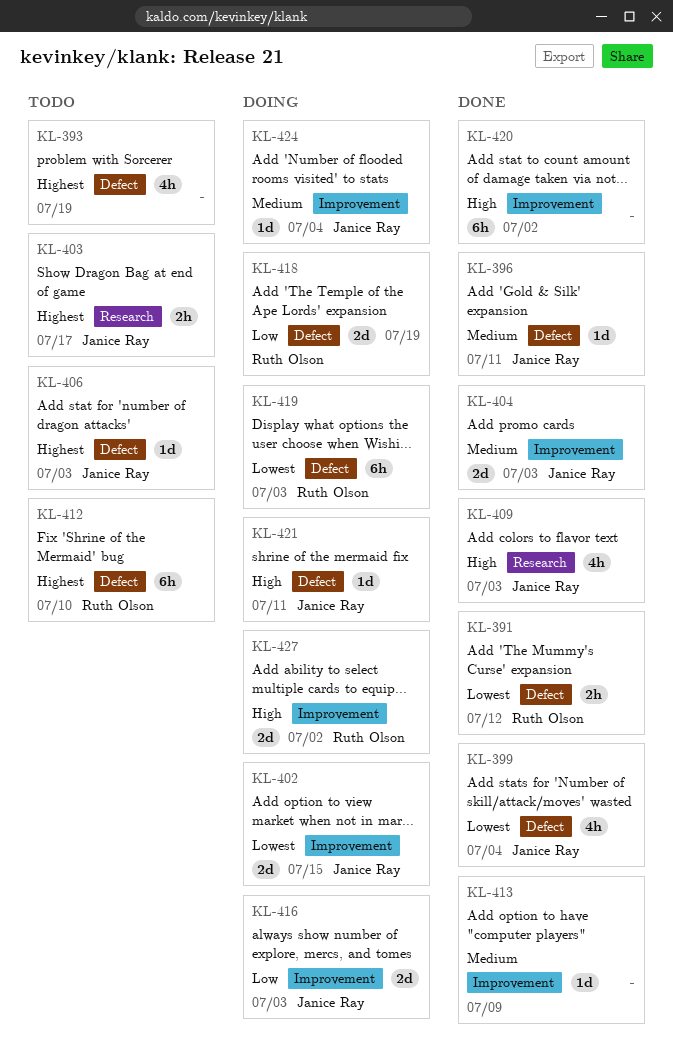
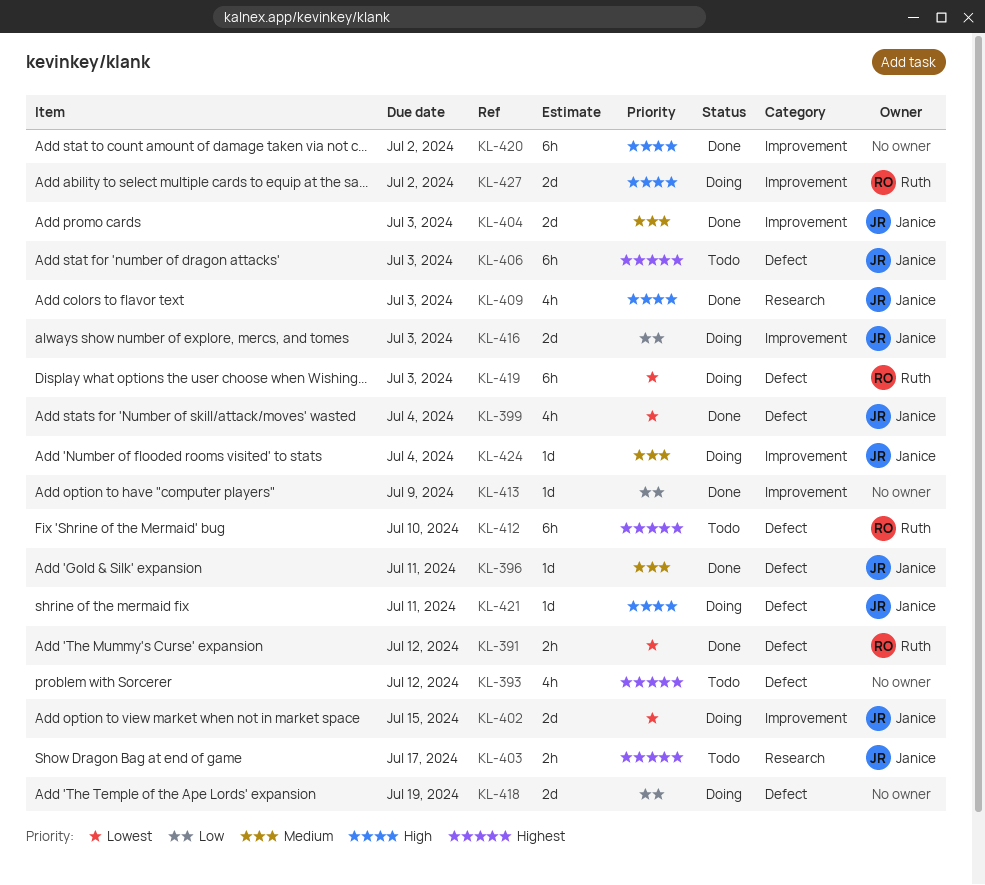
KL-393, due: Jul 19 -> Jul 12
KL-406, estimate: 1d -> 6h
KL-413, priority: Medium -> Low
KL-418, owner: Ruth Olson -> none

